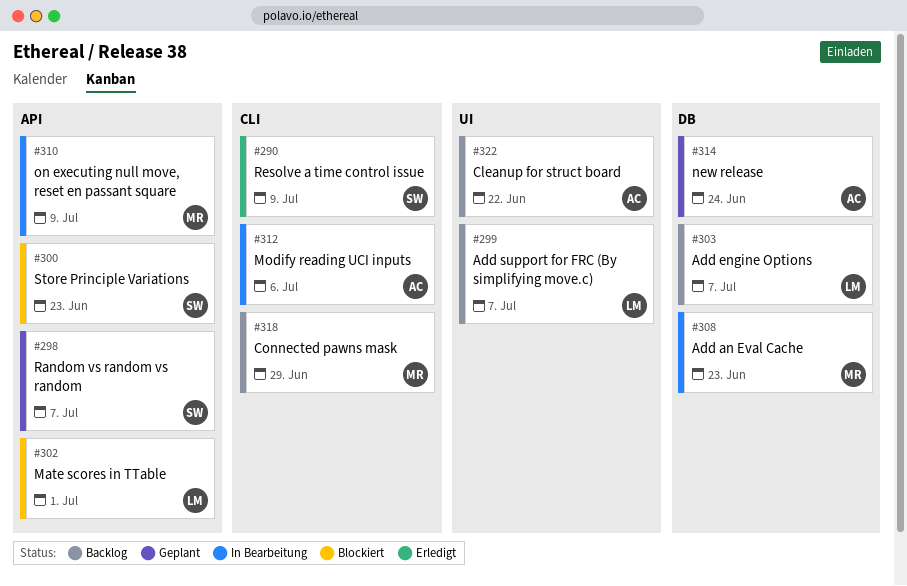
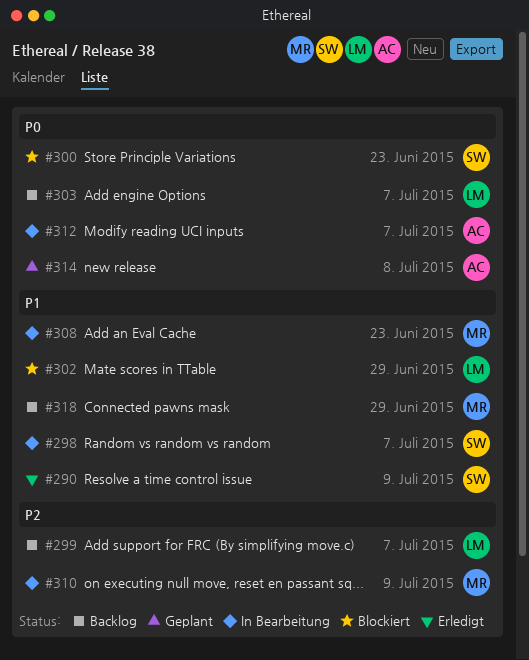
#298, status: Geplant -> In Bearbeitung
#302, due: Jul 1 -> Jun 29
#312, due: Jul 6 -> Jul 7
#314, due: Jun 24 -> Jul 8
#322: present -> none

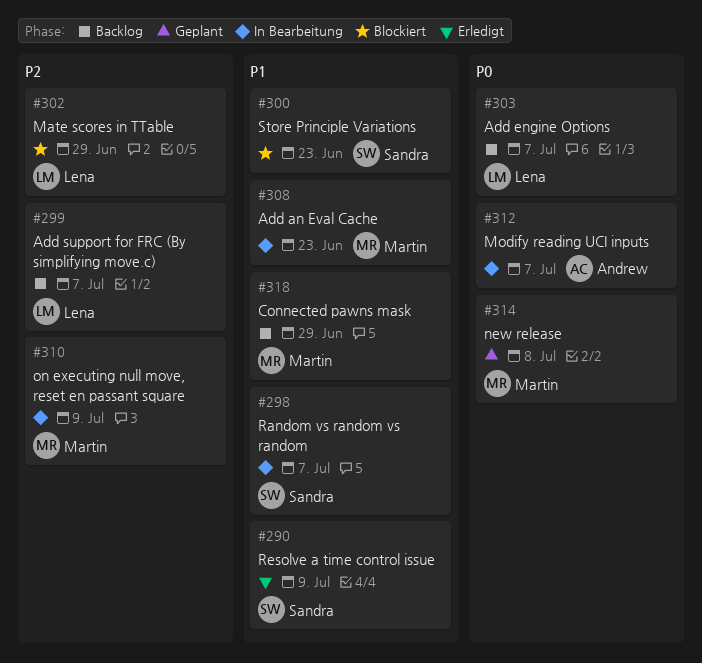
#300, priority: P0 -> P1
#302, priority: P1 -> P2
#314, owner: Andrew -> Martin

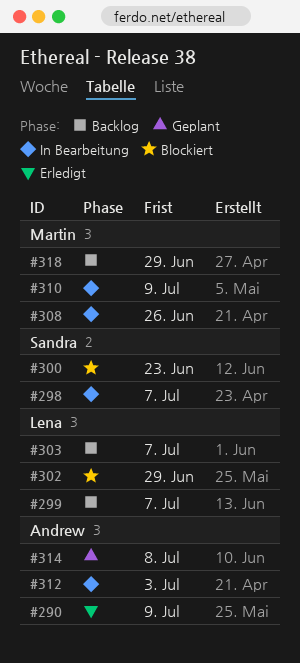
#290, owner: Sandra -> Andrew
#308, due: Jun 23 -> Jun 26
#312, due: Jul 7 -> Jul 3
#314, owner: Martin -> Andrew

